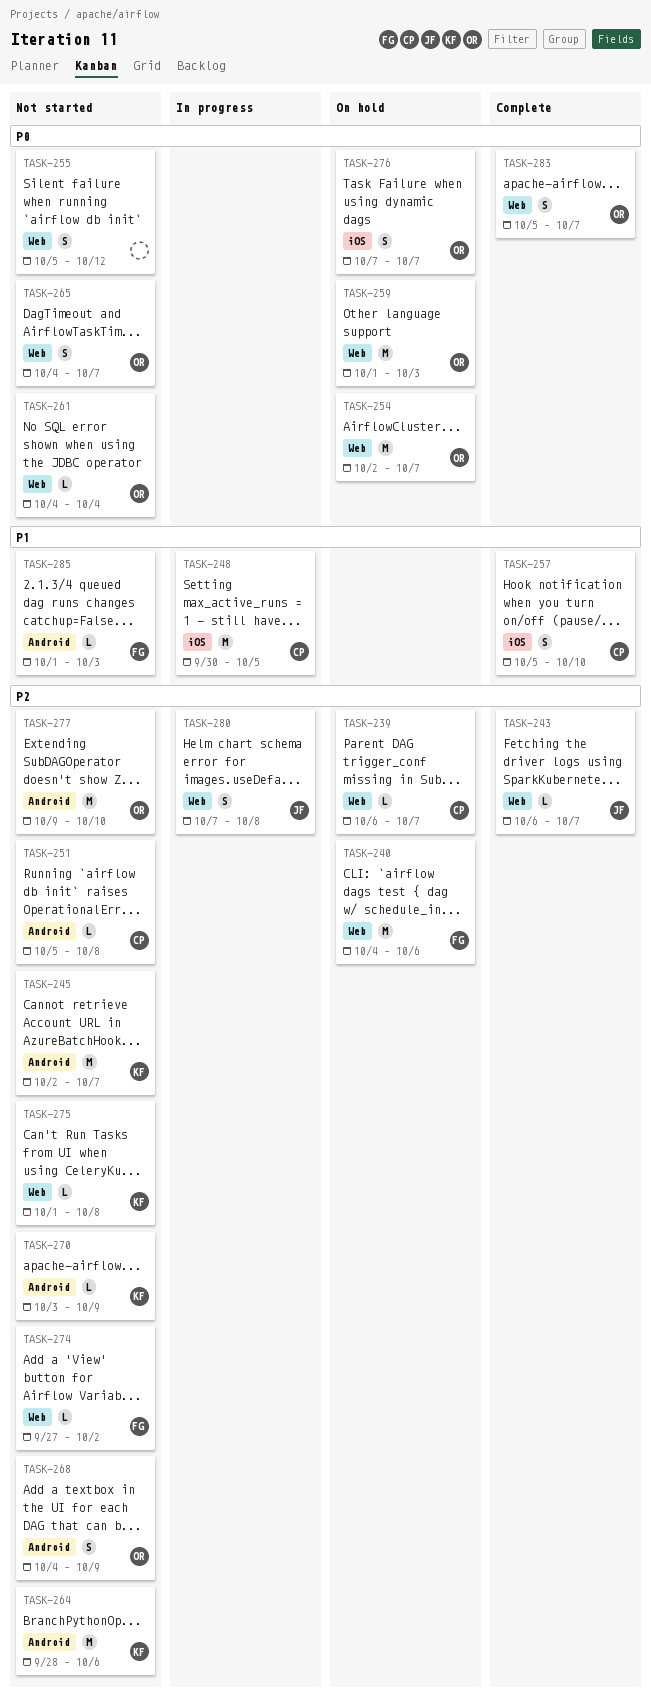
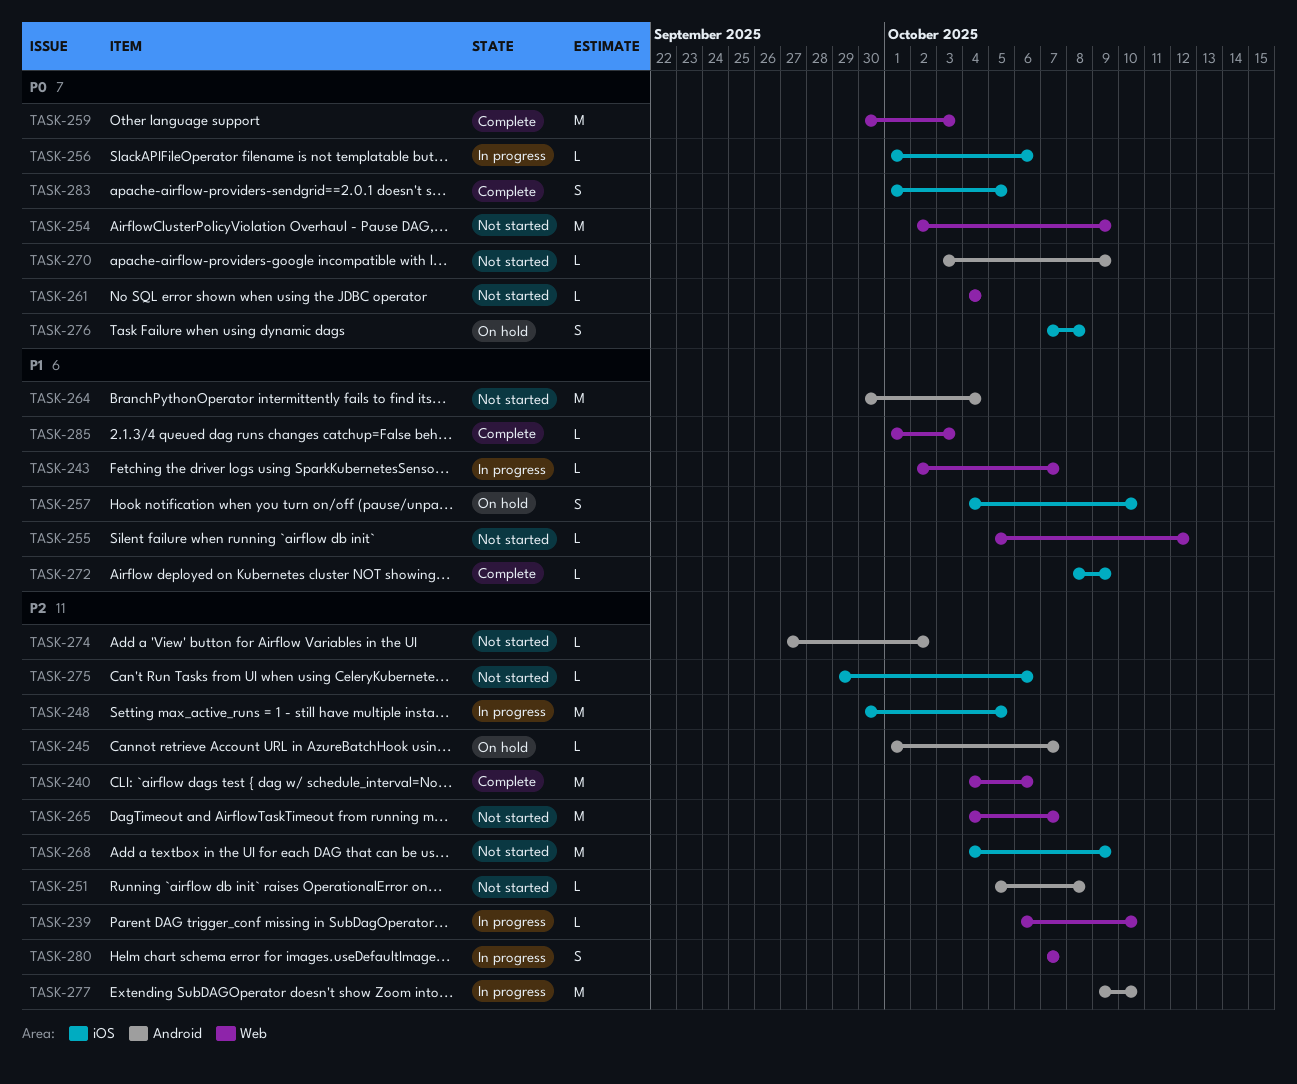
TASK-239, status: On hold -> In progress
TASK-239, due: Oct 7 -> Oct 10
TASK-240, status: On hold -> Complete
TASK-243, status: Complete -> In progress
TASK-243, priority: P2 -> P1
TASK-243, start: Oct 6 -> Oct 2
TASK-245, status: Not started -> On hold
TASK-245, estimate: M -> L
TASK-245, start: Oct 2 -> Oct 1
TASK-248, priority: P1 -> P2
TASK-254, status: On hold -> Not started
TASK-254, due: Oct 7 -> Oct 9
TASK-255, priority: P0 -> P1
TASK-255, estimate: S -> L
TASK-256: none -> present
TASK-257, status: Complete -> On hold
TASK-257, start: Oct 5 -> Oct 4
TASK-259, status: On hold -> Complete
TASK-259, start: Oct 1 -> Sep 30
TASK-264, priority: P2 -> P1
TASK-264, start: Sep 28 -> Sep 30
TASK-264, due: Oct 6 -> Oct 4
TASK-265, priority: P0 -> P2
TASK-265, estimate: S -> M
TASK-268, label: Android -> iOS
TASK-268, estimate: S -> M
TASK-270, priority: P2 -> P0
TASK-272: none -> present
TASK-274, label: Web -> Android
TASK-275, label: Web -> iOS
TASK-275, start: Oct 1 -> Sep 29
TASK-275, due: Oct 8 -> Oct 6
TASK-276, due: Oct 7 -> Oct 8
TASK-277, status: Not started -> In progress
TASK-280, due: Oct 8 -> Oct 7
TASK-283, label: Web -> iOS
TASK-283, start: Oct 5 -> Oct 1
TASK-283, due: Oct 7 -> Oct 5
TASK-285, status: Not started -> Complete
TASK-285, label: Android -> Web

